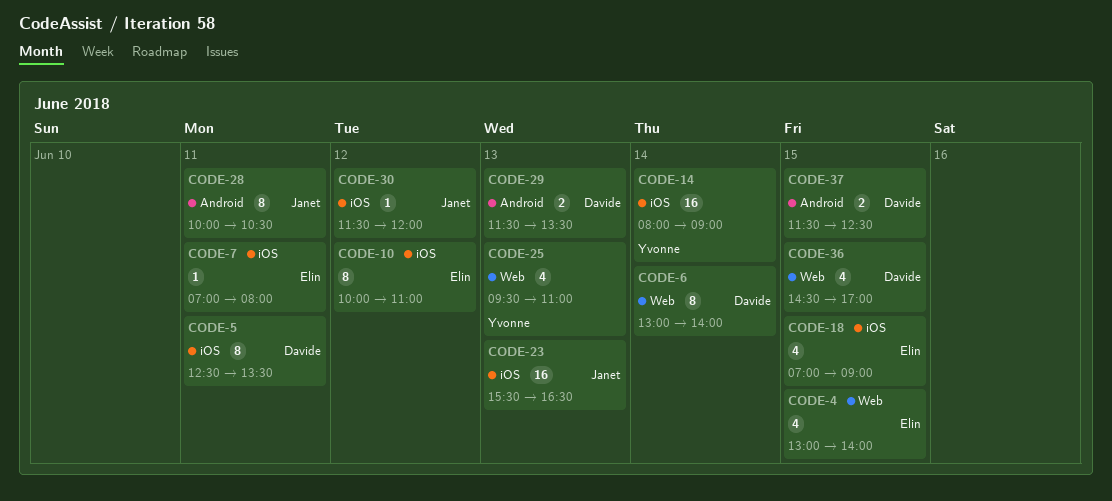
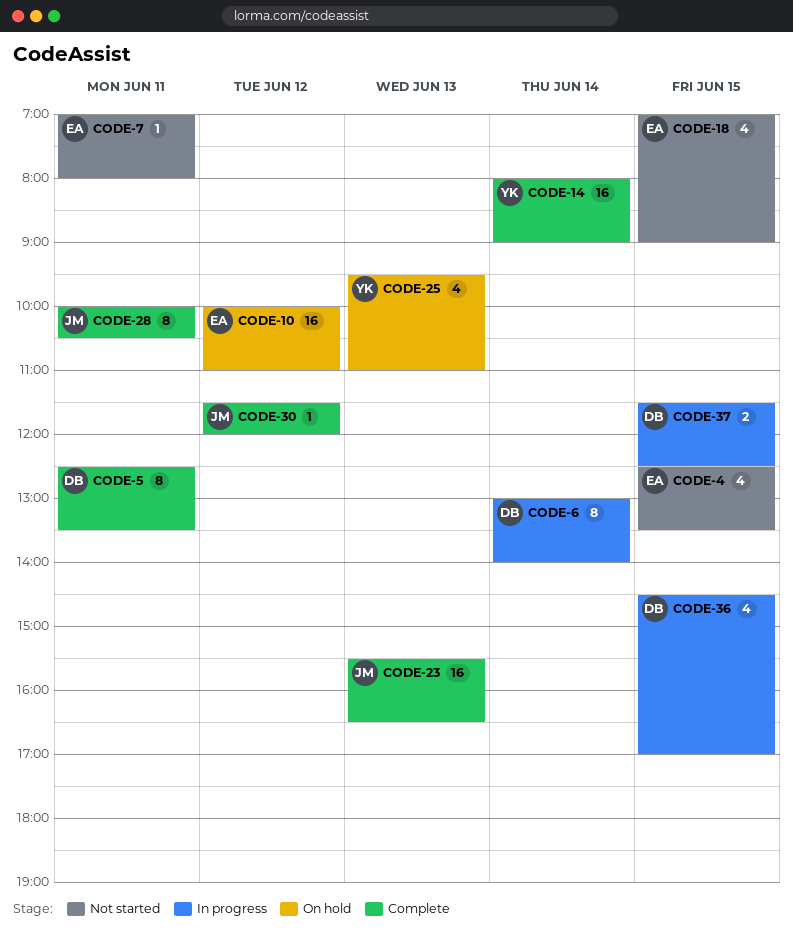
CODE-4, begins: 13:00 -> 12:30
CODE-4, ends: 14:00 -> 13:30
CODE-10, estimate: 8 -> 16
CODE-29: present -> none

